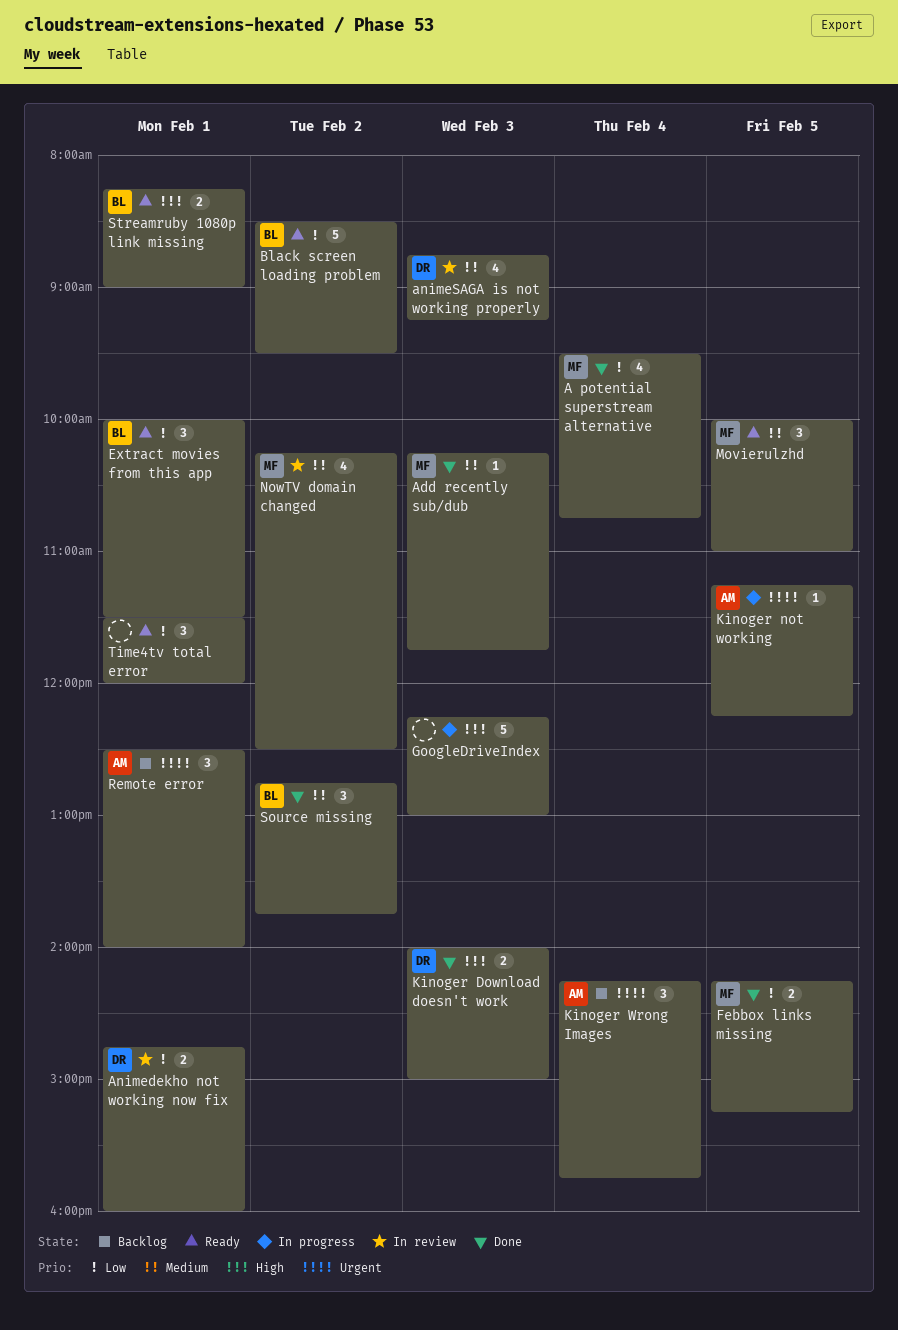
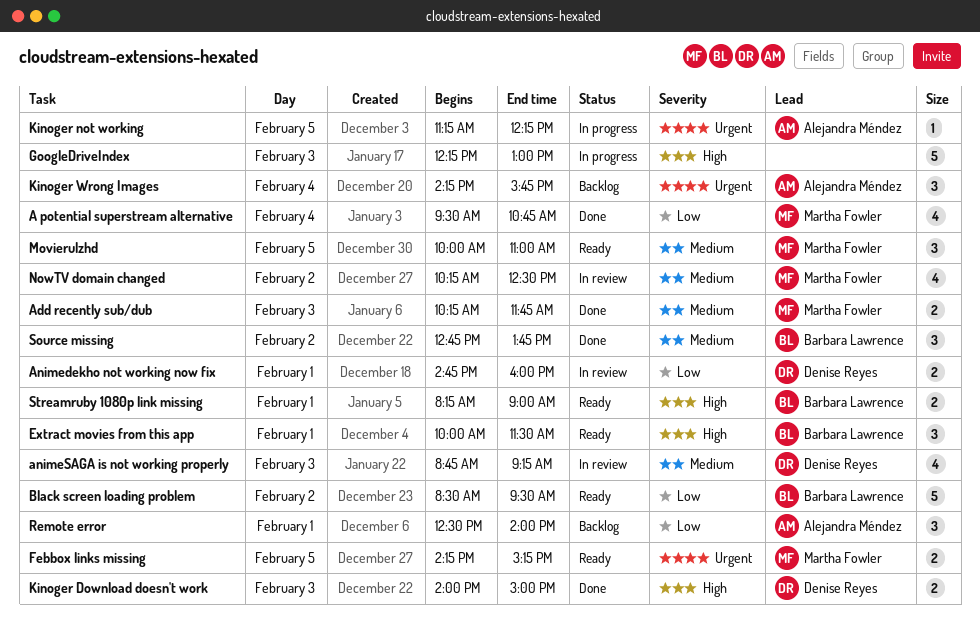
Add recently sub/dub, estimate: 1 -> 2
Extract movies from this app, priority: Low -> High
Febbox links missing, status: Done -> Ready
Febbox links missing, priority: Low -> Urgent
Remote error, priority: Urgent -> Low
Time4tv total error: present -> none

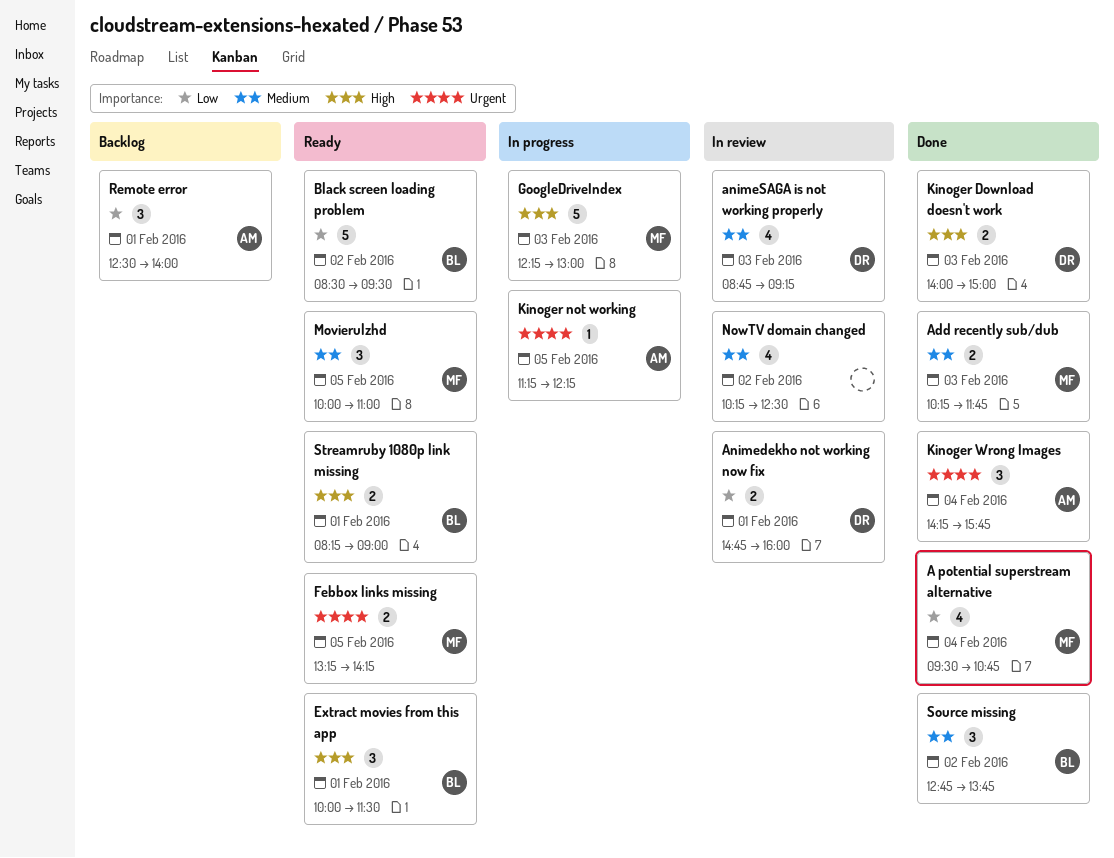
Febbox links missing, begins: 14:15 -> 13:15
Febbox links missing, ends: 15:15 -> 14:15
GoogleDriveIndex, owner: none -> Martha Fowler
Kinoger Wrong Images, status: Backlog -> Done
NowTV domain changed, owner: Martha Fowler -> none

